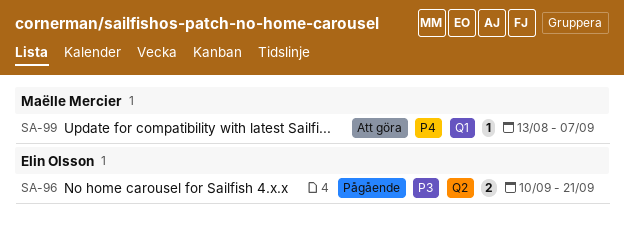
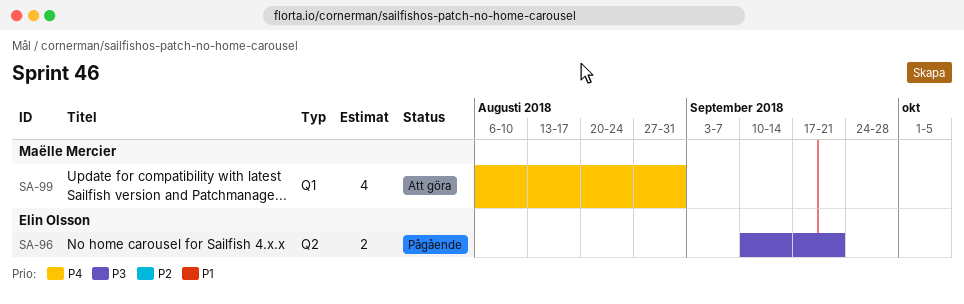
SA-99, estimate: 1 -> 4
SA-99, start: Aug 13 -> Aug 6
SA-99, due: Sep 7 -> Aug 31

